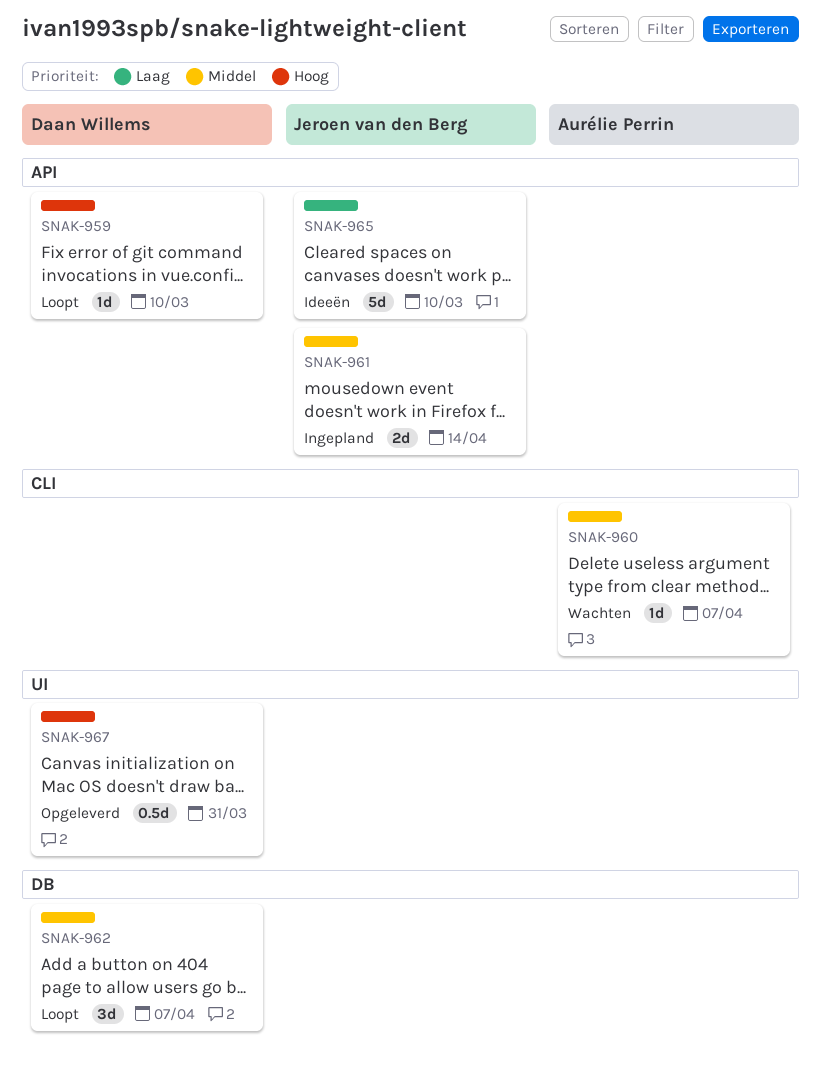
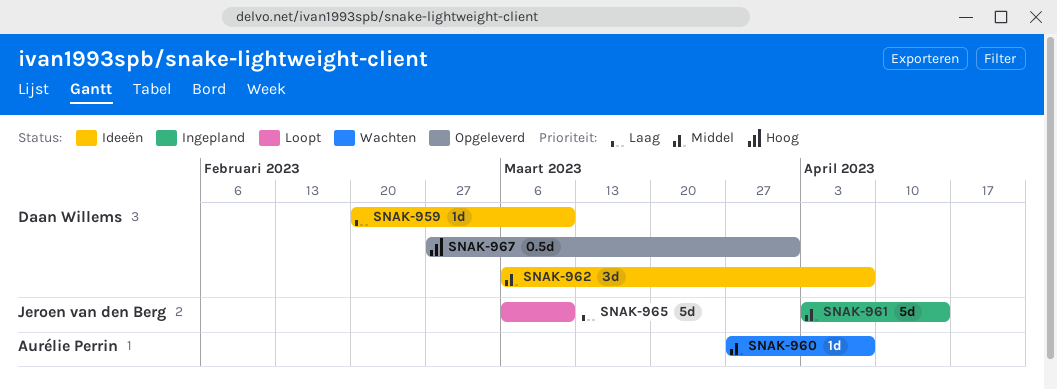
SNAK-959, status: Loopt -> Ideeën
SNAK-959, priority: Hoog -> Laag
SNAK-961, estimate: 2d -> 5d
SNAK-962, status: Loopt -> Ideeën
SNAK-965, status: Ideeën -> Loopt

